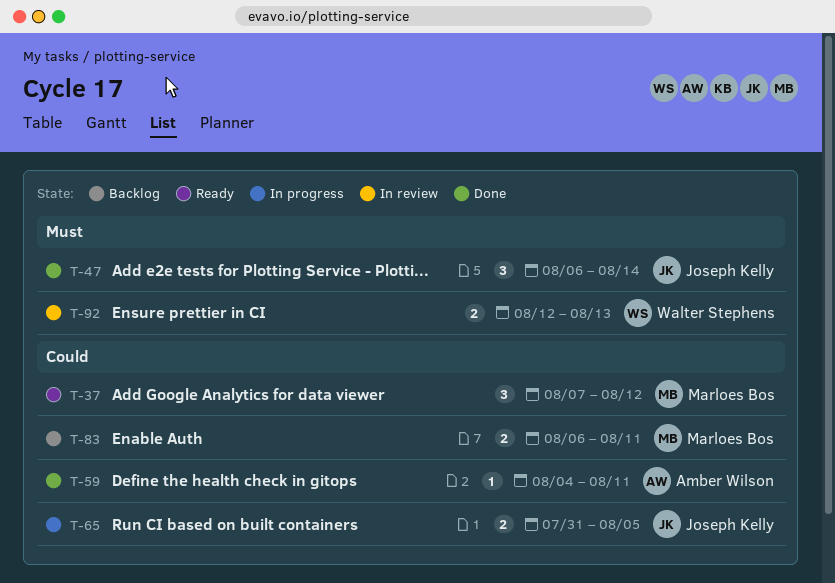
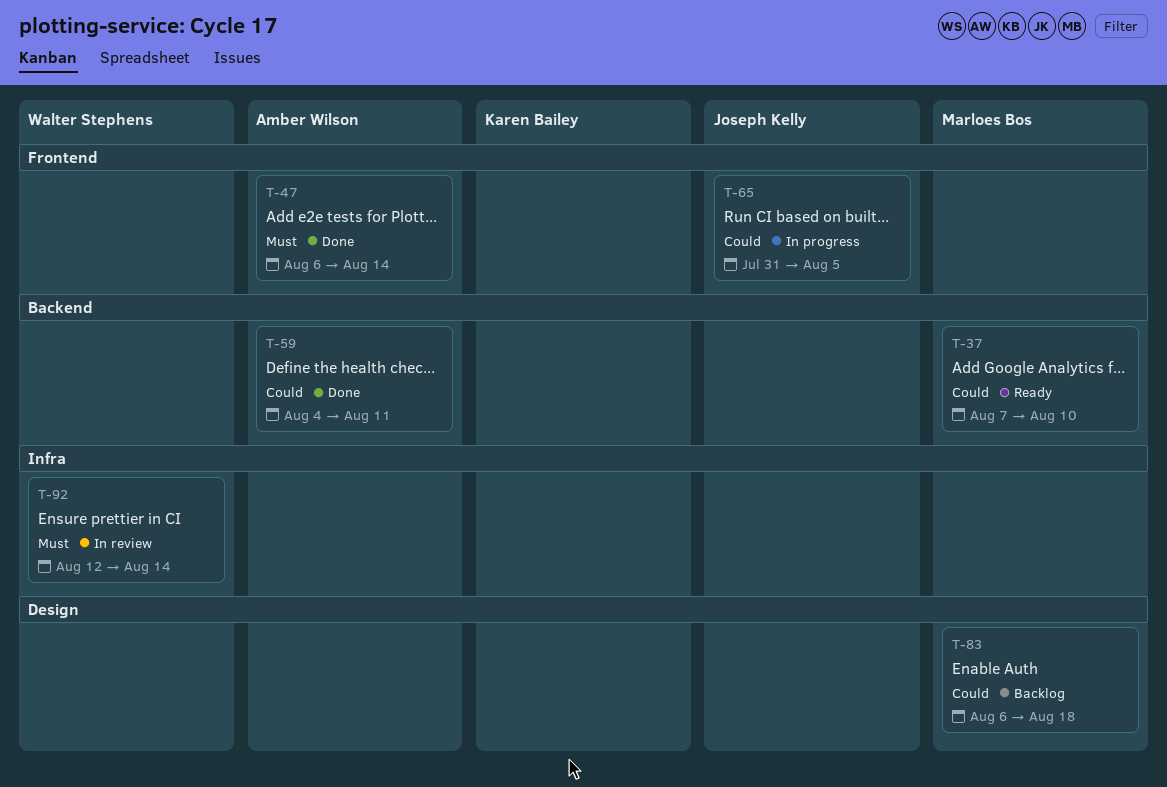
T-37, due: Aug 12 -> Aug 10
T-47, owner: Joseph Kelly -> Amber Wilson
T-83, due: Aug 11 -> Aug 18
T-92, due: Aug 13 -> Aug 14

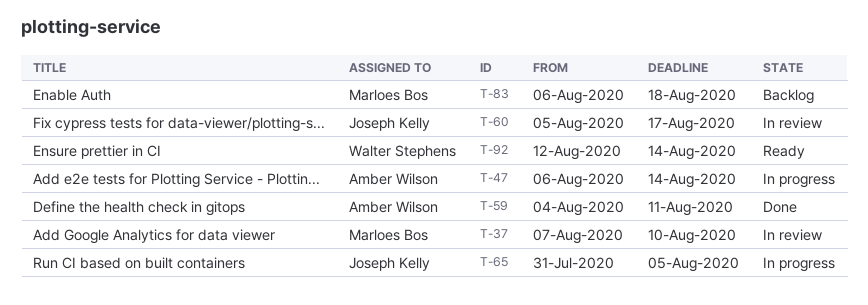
T-37, status: Ready -> In review
T-47, status: Done -> In progress
T-60: none -> present
T-92, status: In review -> Ready

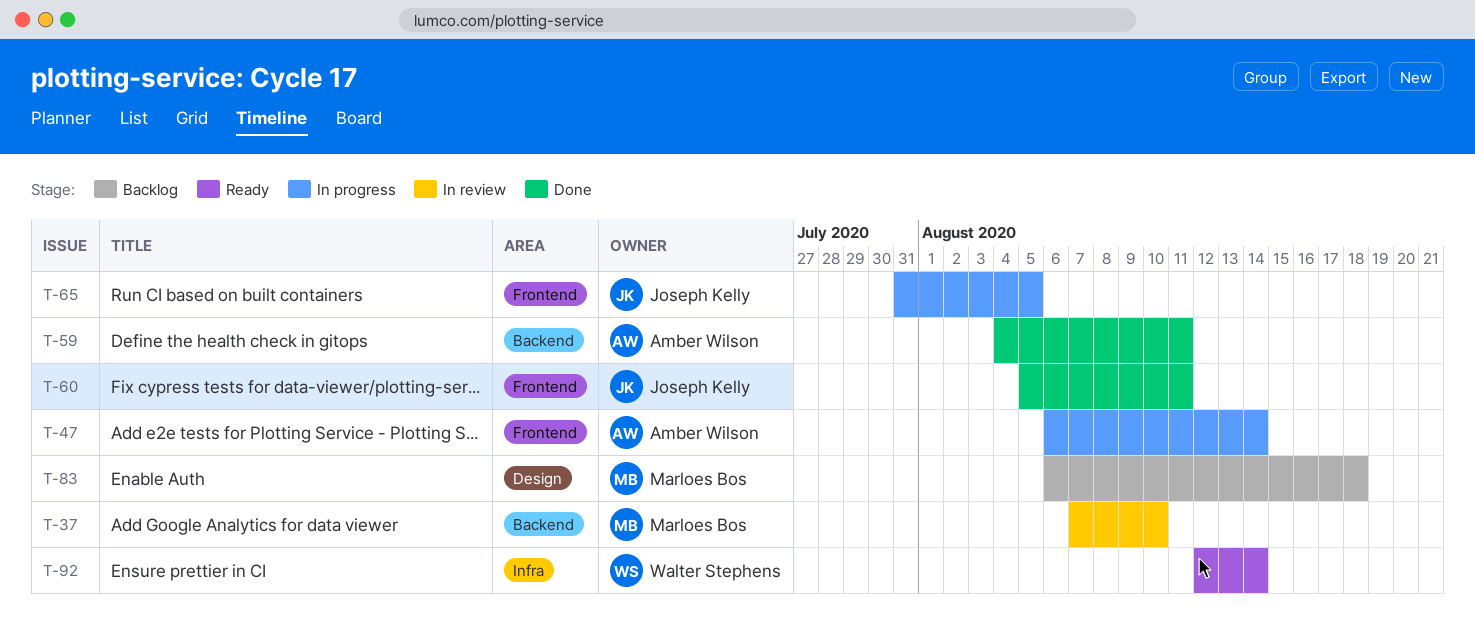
T-60, status: In review -> Done
T-60, due: Aug 17 -> Aug 11

